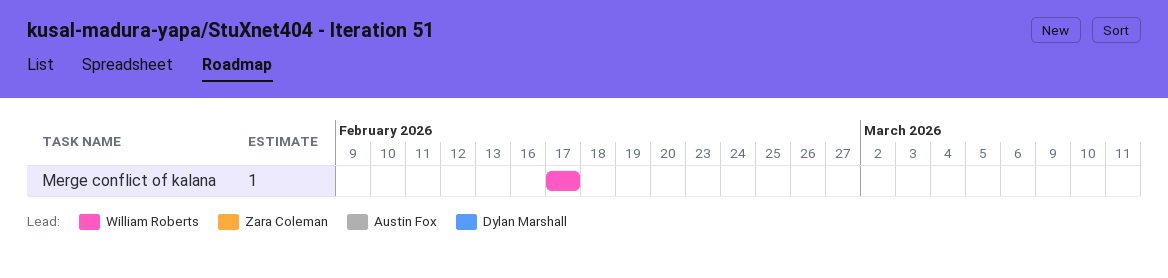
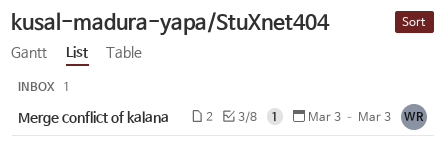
Merge conflict of kalana, start: Feb 17 -> Mar 3
Merge conflict of kalana, due: Feb 17 -> Mar 3

